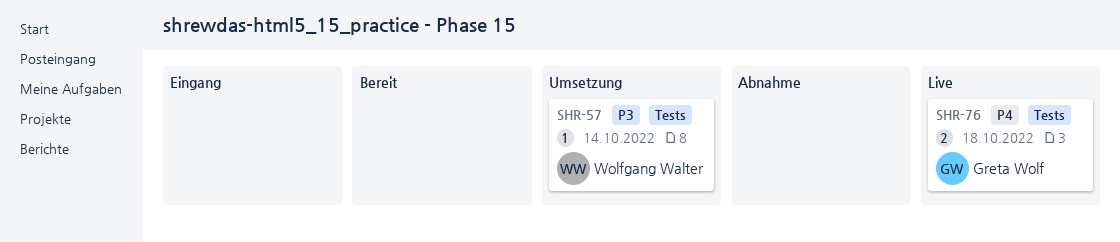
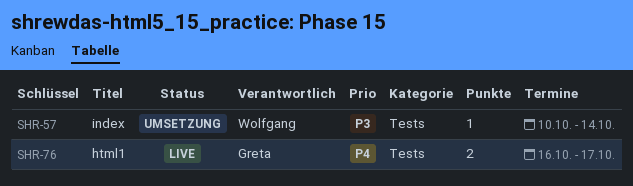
SHR-76, due: Oct 18 -> Oct 17

